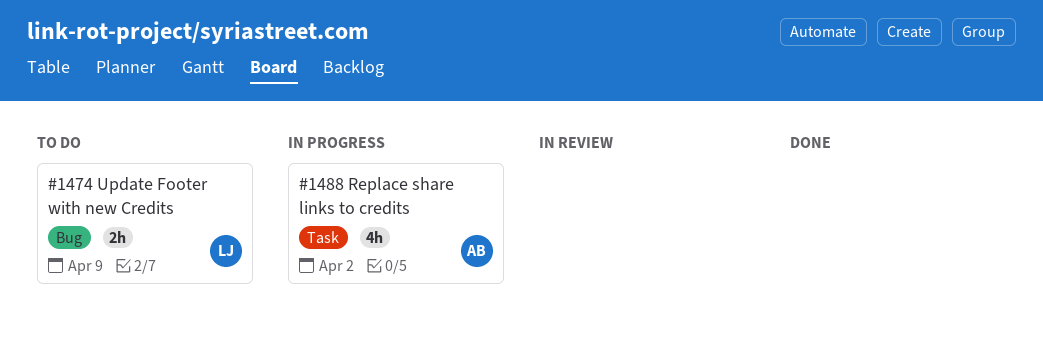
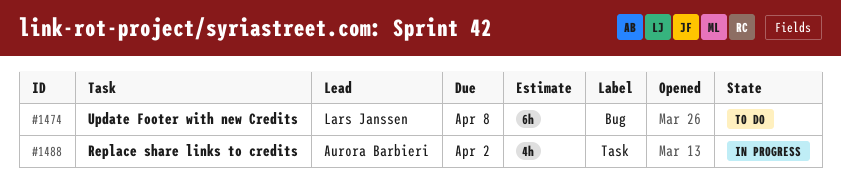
#1474, estimate: 2h -> 6h
#1474, due: Apr 9 -> Apr 8

